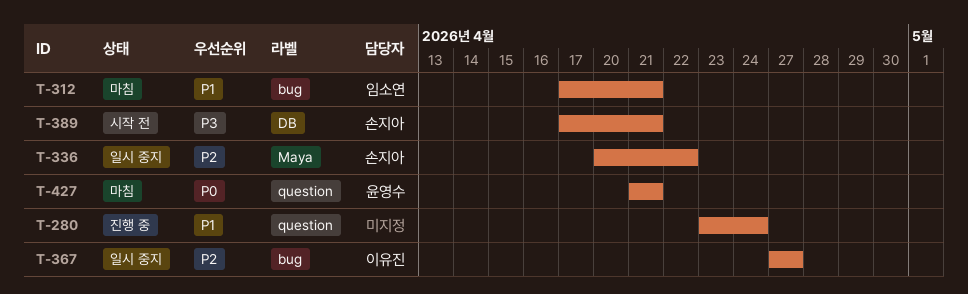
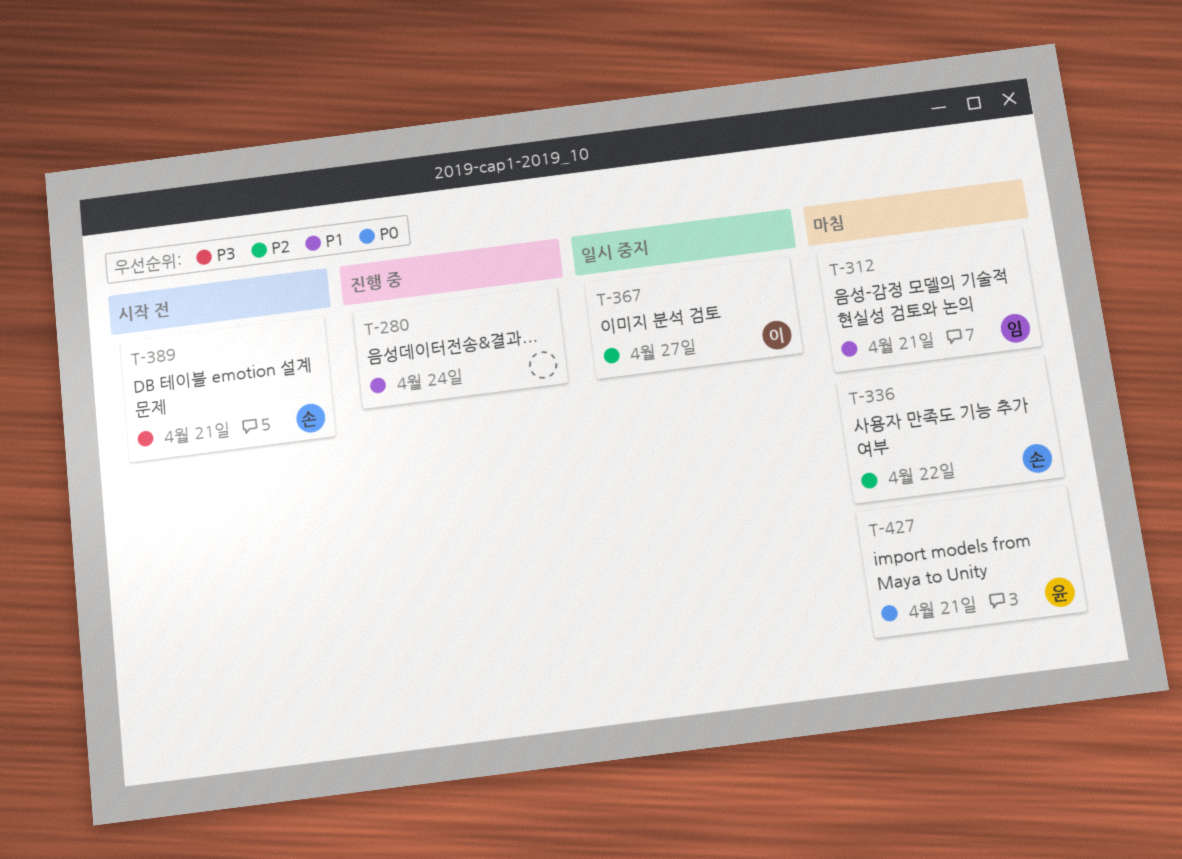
T-336, status: 일시 중지 -> 마침

